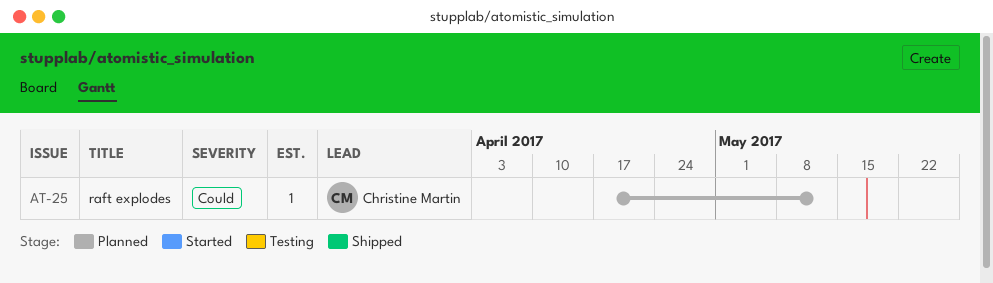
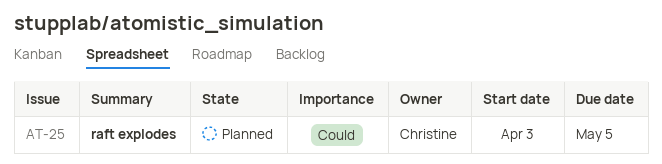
AT-25, start: Apr 17 -> Apr 3
AT-25, due: May 12 -> May 5

